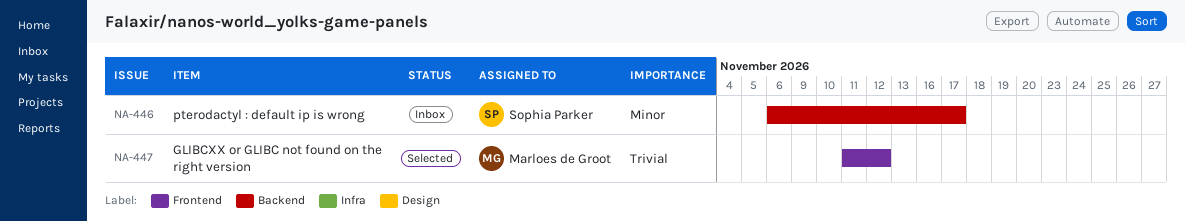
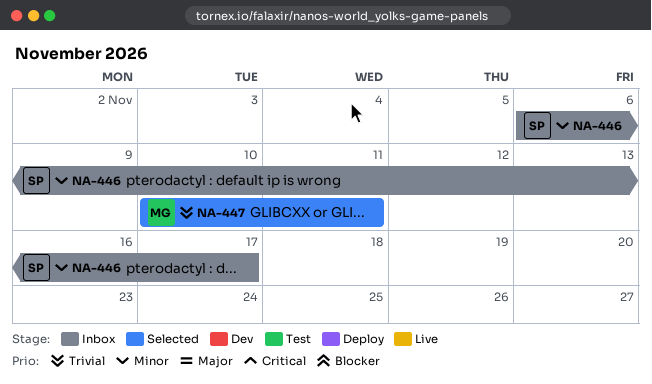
NA-447, start: Nov 11 -> Nov 10
NA-447, due: Nov 12 -> Nov 11

